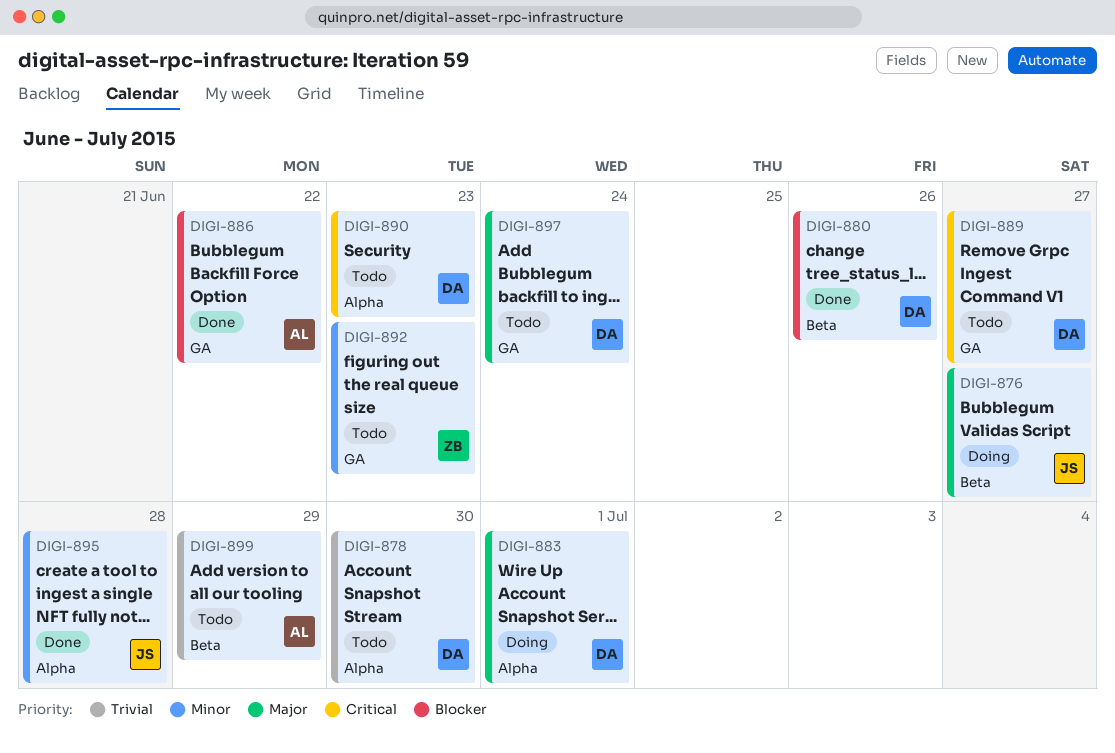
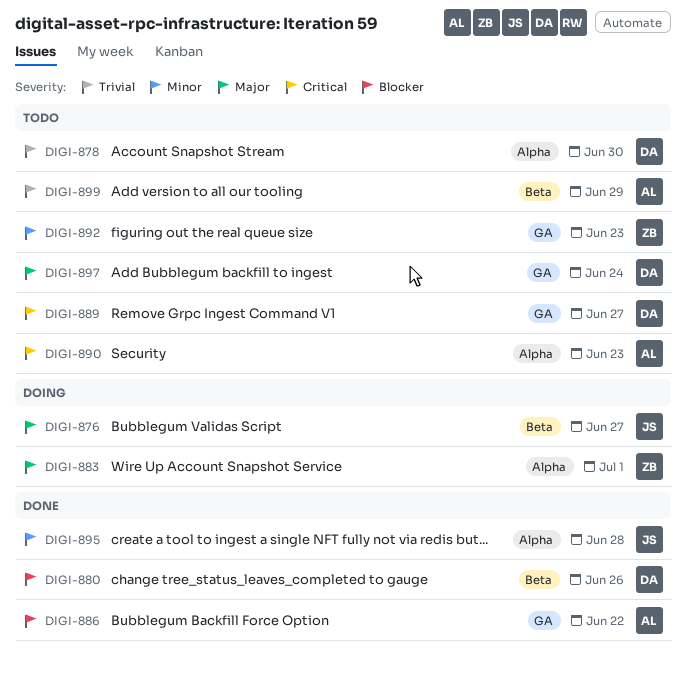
DIGI-883, owner: DA -> ZB
DIGI-890, owner: DA -> AL

